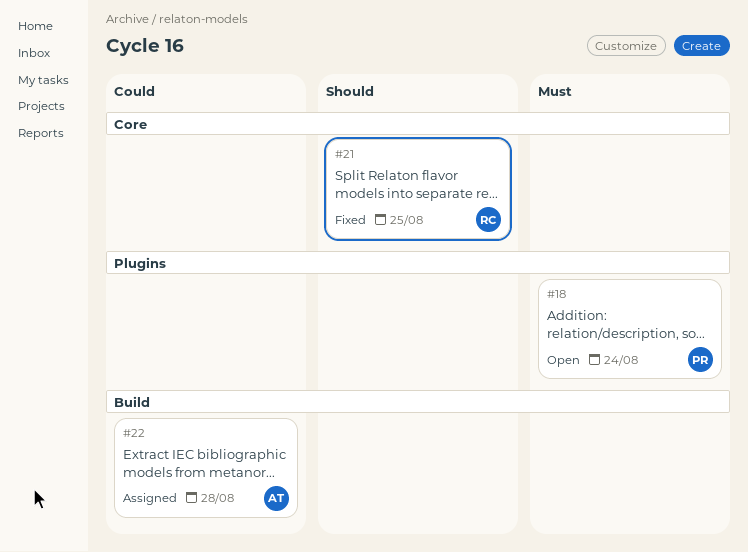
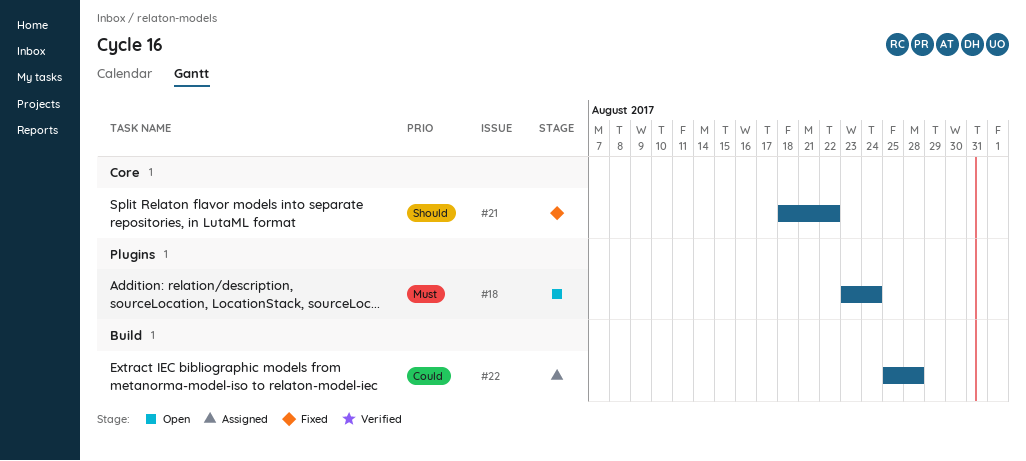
#21, due: Aug 25 -> Aug 22

